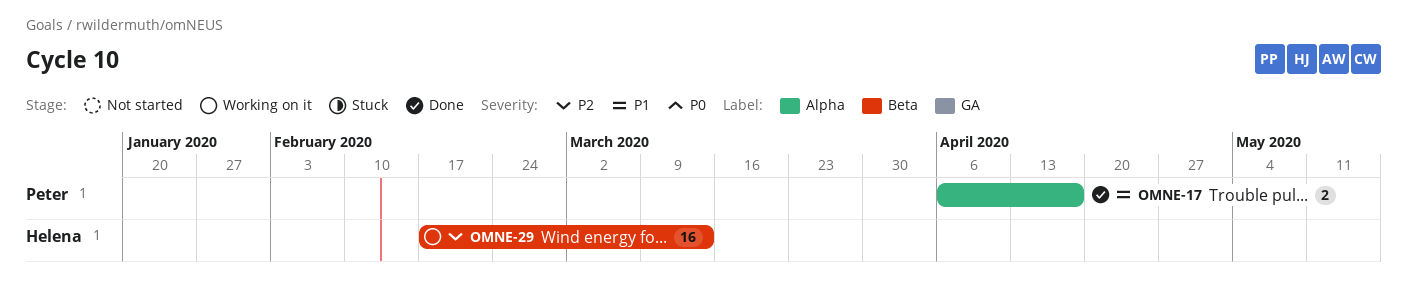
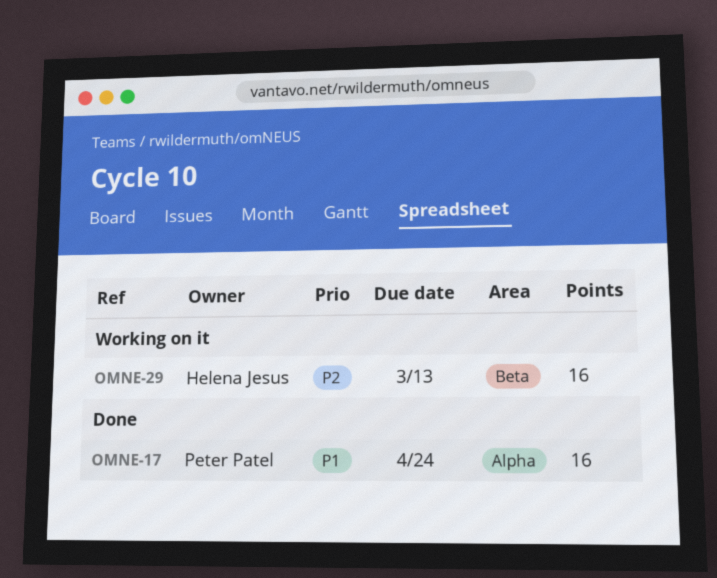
OMNE-17, estimate: 2 -> 16
OMNE-17, due: Apr 17 -> Apr 24

